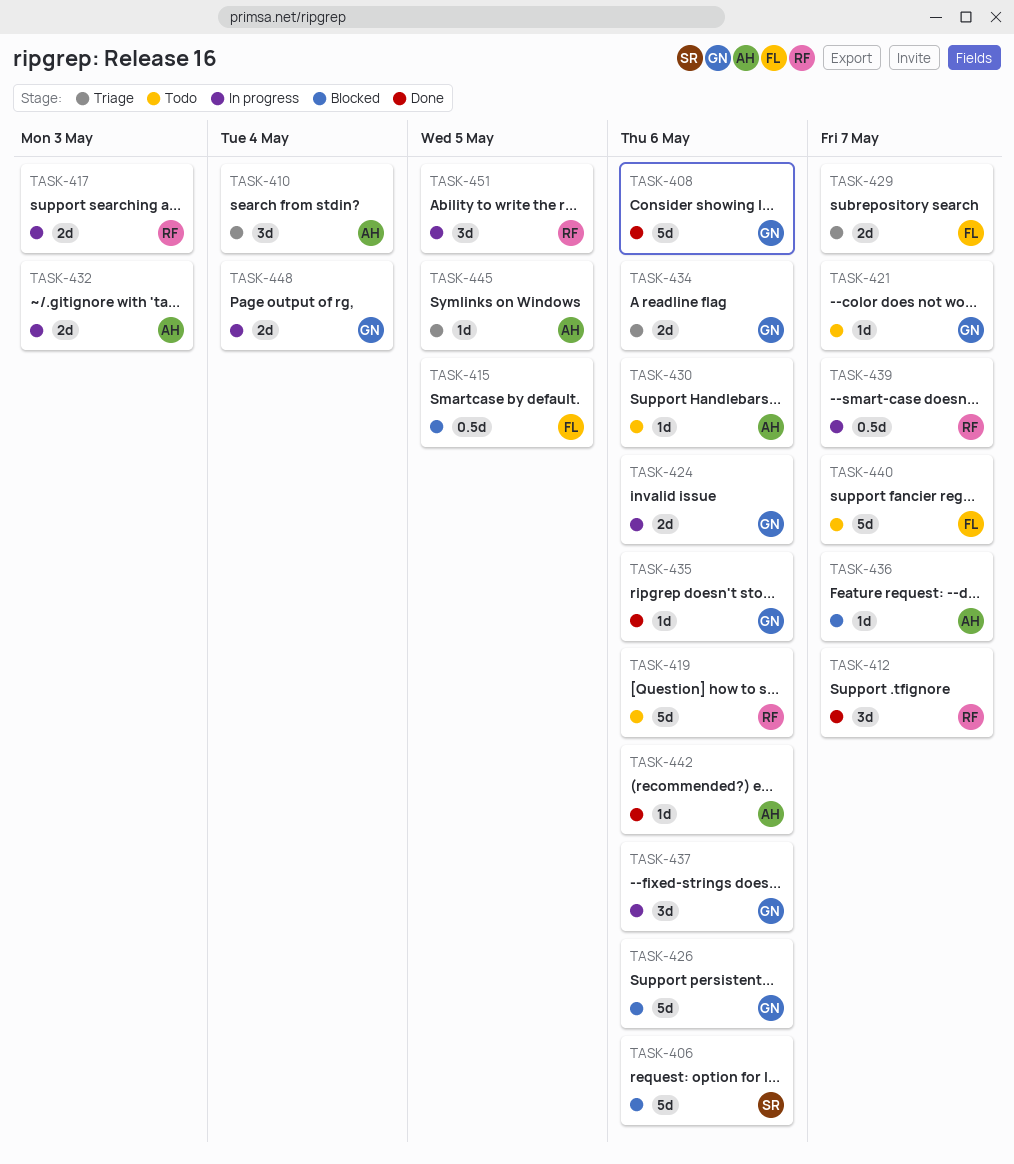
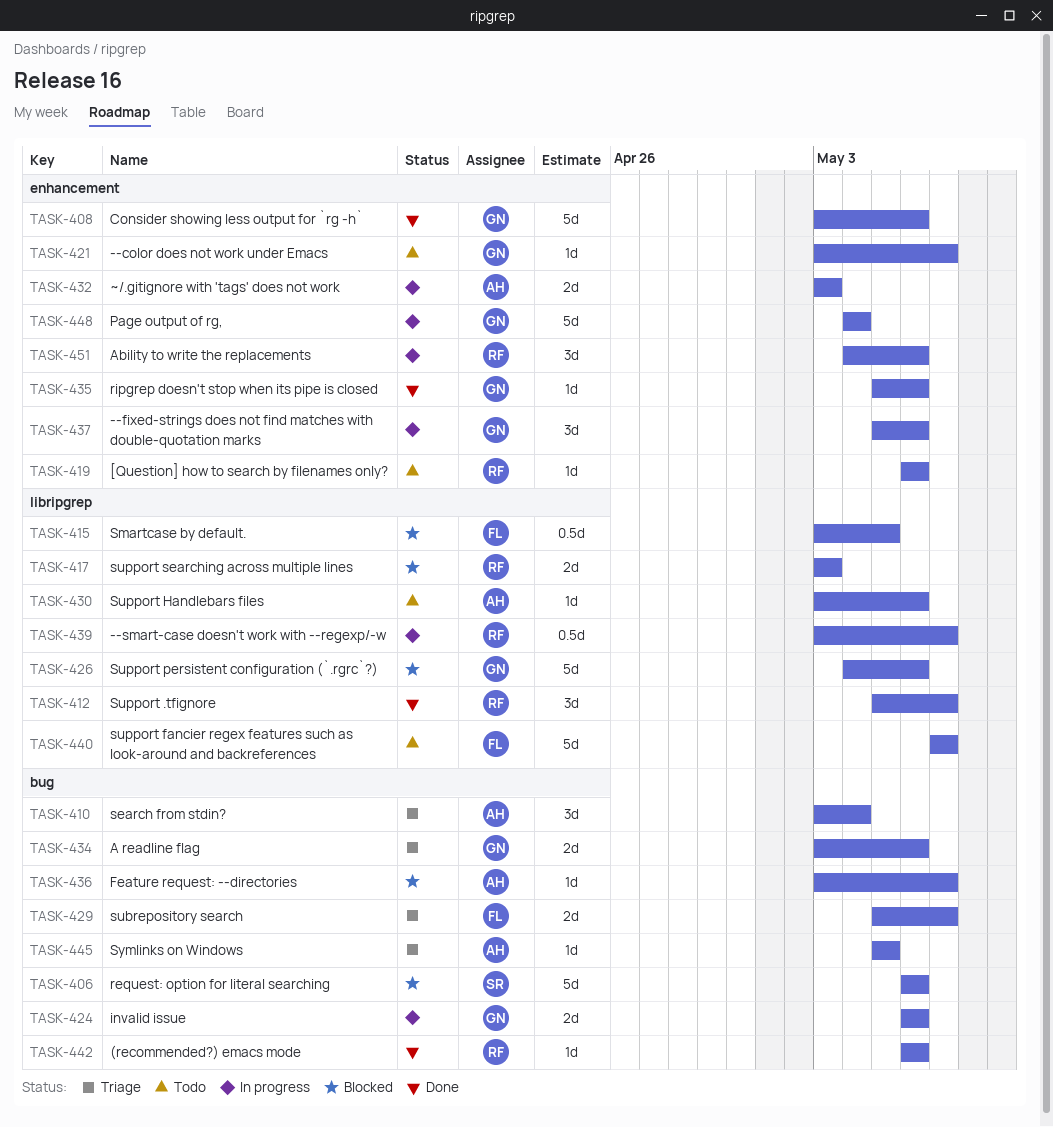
TASK-417, status: In progress -> Blocked
TASK-419, estimate: 5d -> 1d
TASK-442, owner: AH -> RF
TASK-448, estimate: 2d -> 5d
TASK-451, due: May 5 -> May 6

